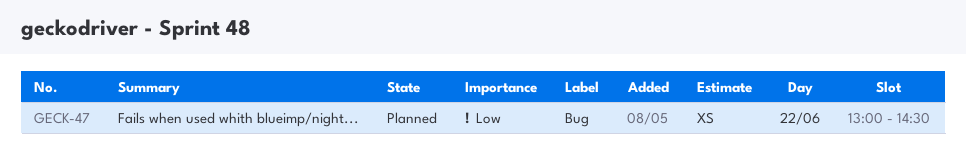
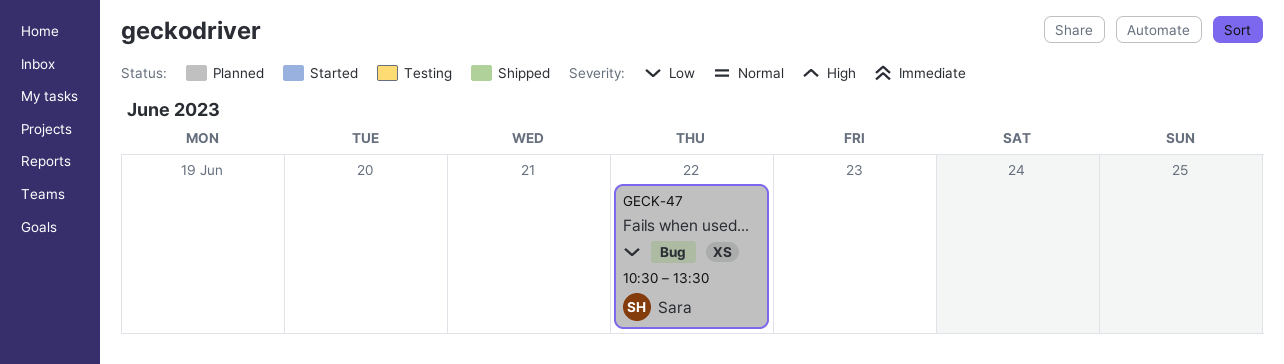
GECK-47, begins: 13:00 -> 10:30
GECK-47, ends: 14:30 -> 13:30

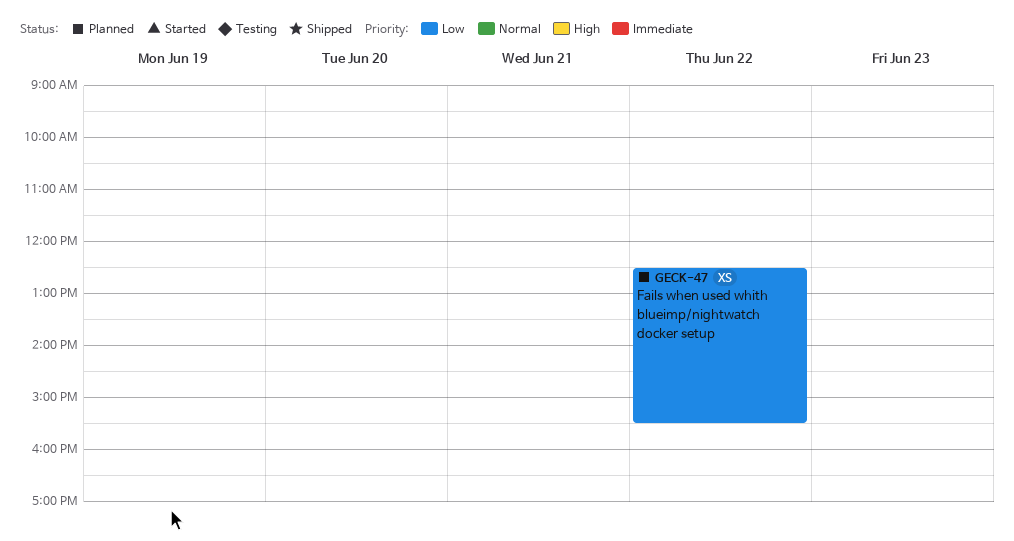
GECK-47, begins: 10:30 -> 12:30
GECK-47, ends: 13:30 -> 15:30

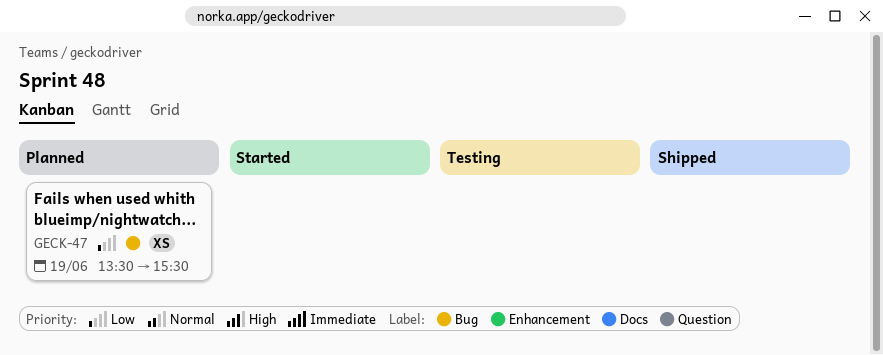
GECK-47, day: Jun 22 -> Jun 19
GECK-47, begins: 12:30 -> 13:30

